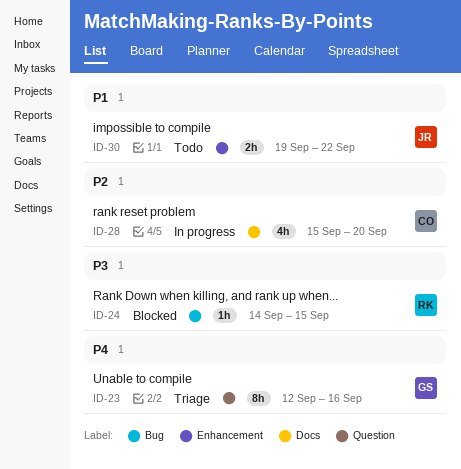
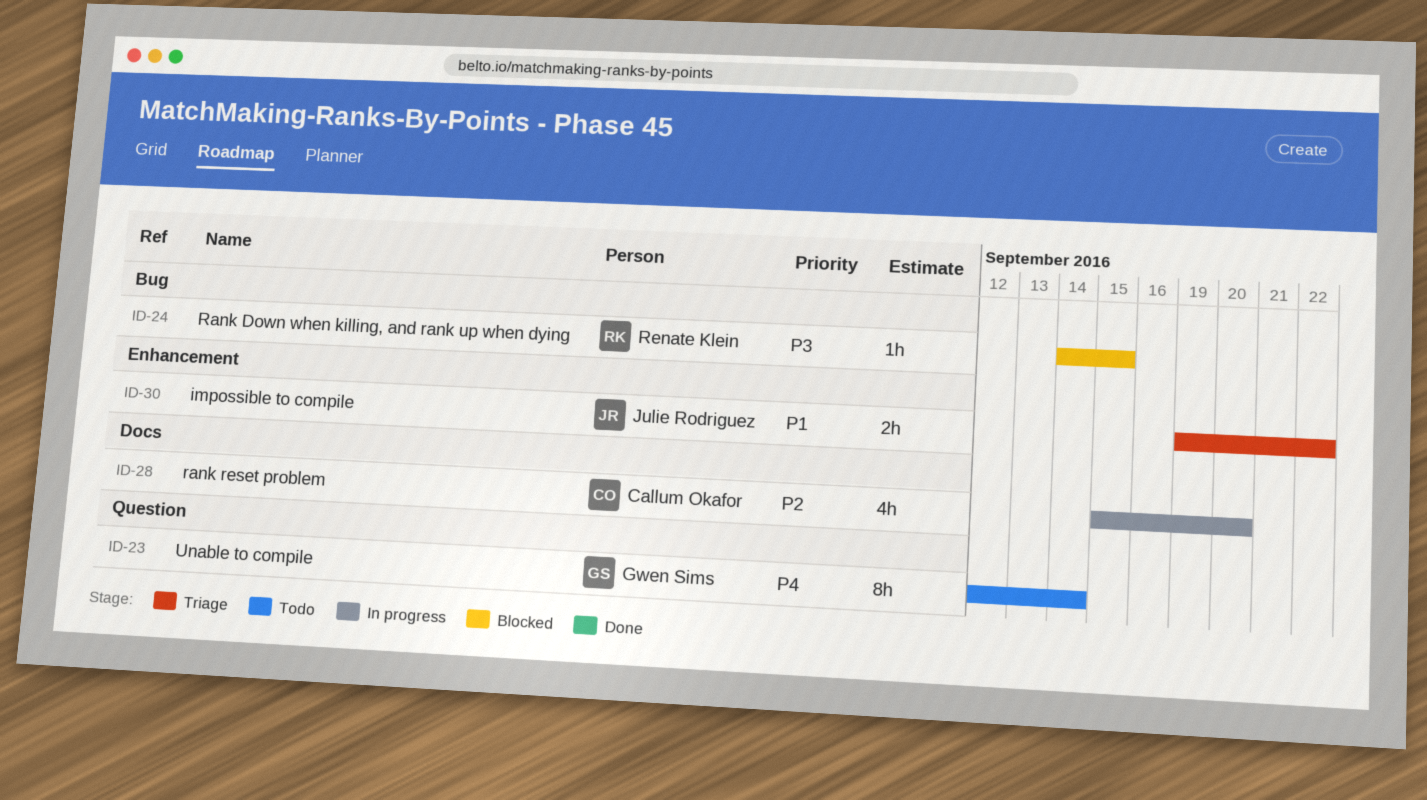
ID-23, status: Triage -> Todo
ID-23, due: Sep 16 -> Sep 14
ID-30, status: Todo -> Triage

